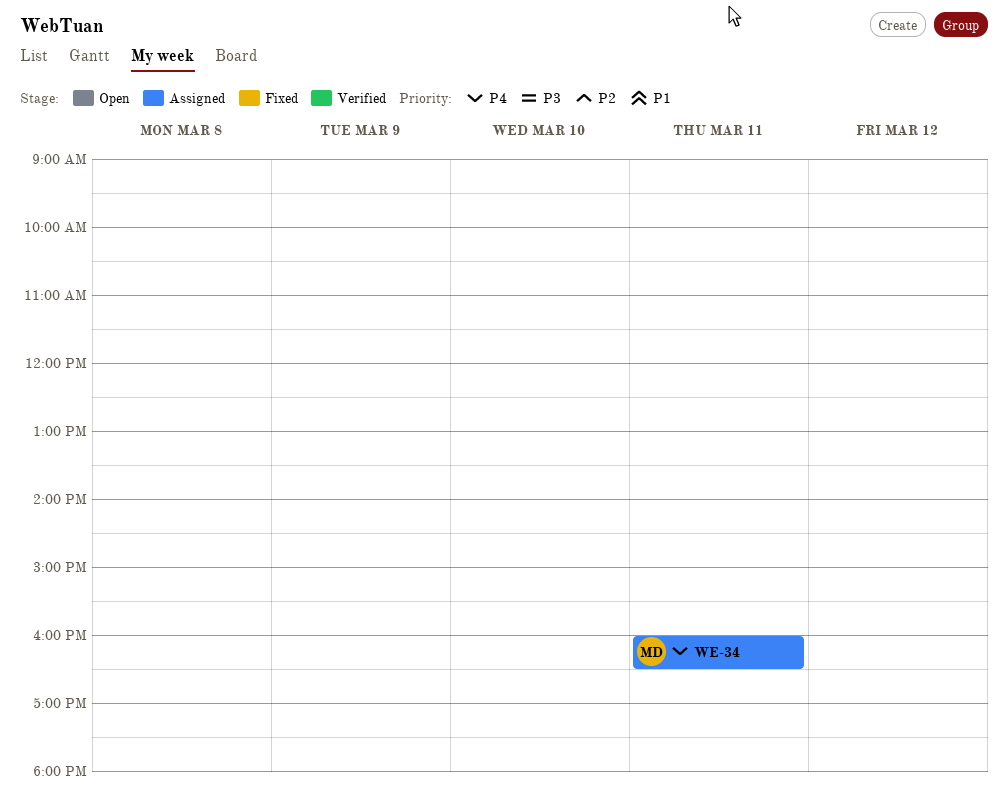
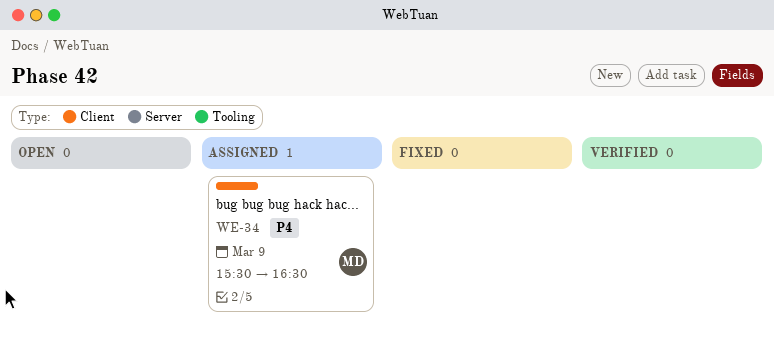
WE-34, day: Mar 11 -> Mar 9
WE-34, begins: 16:00 -> 15:30

